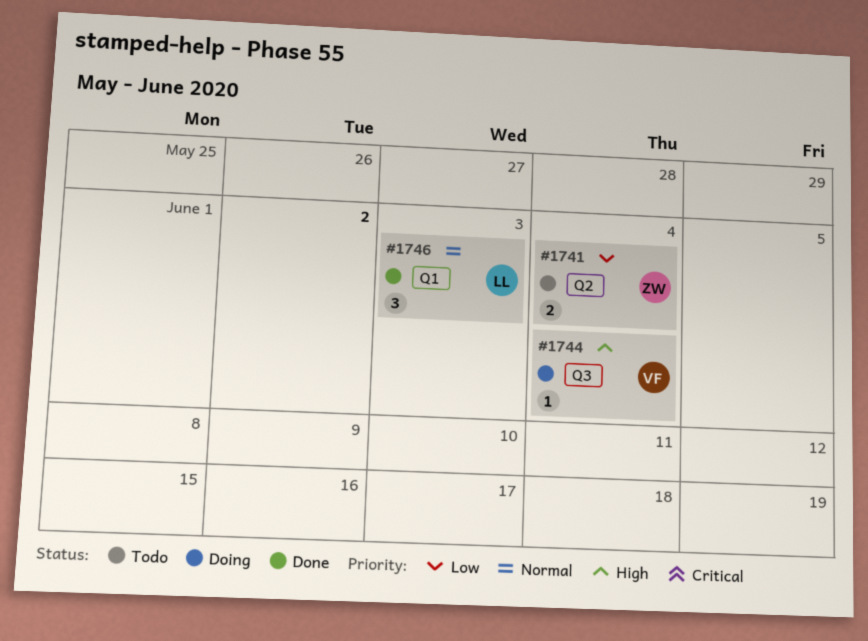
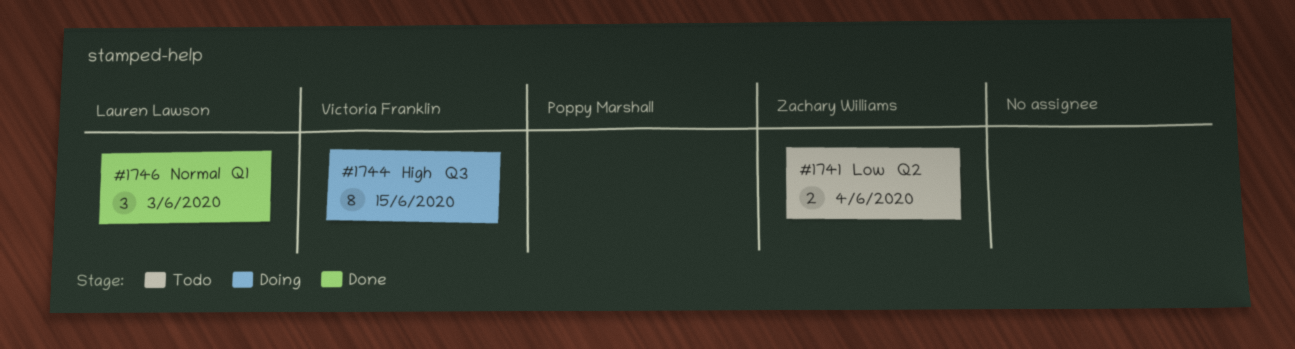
#1744, estimate: 1 -> 8
#1744, due: Jun 4 -> Jun 15

